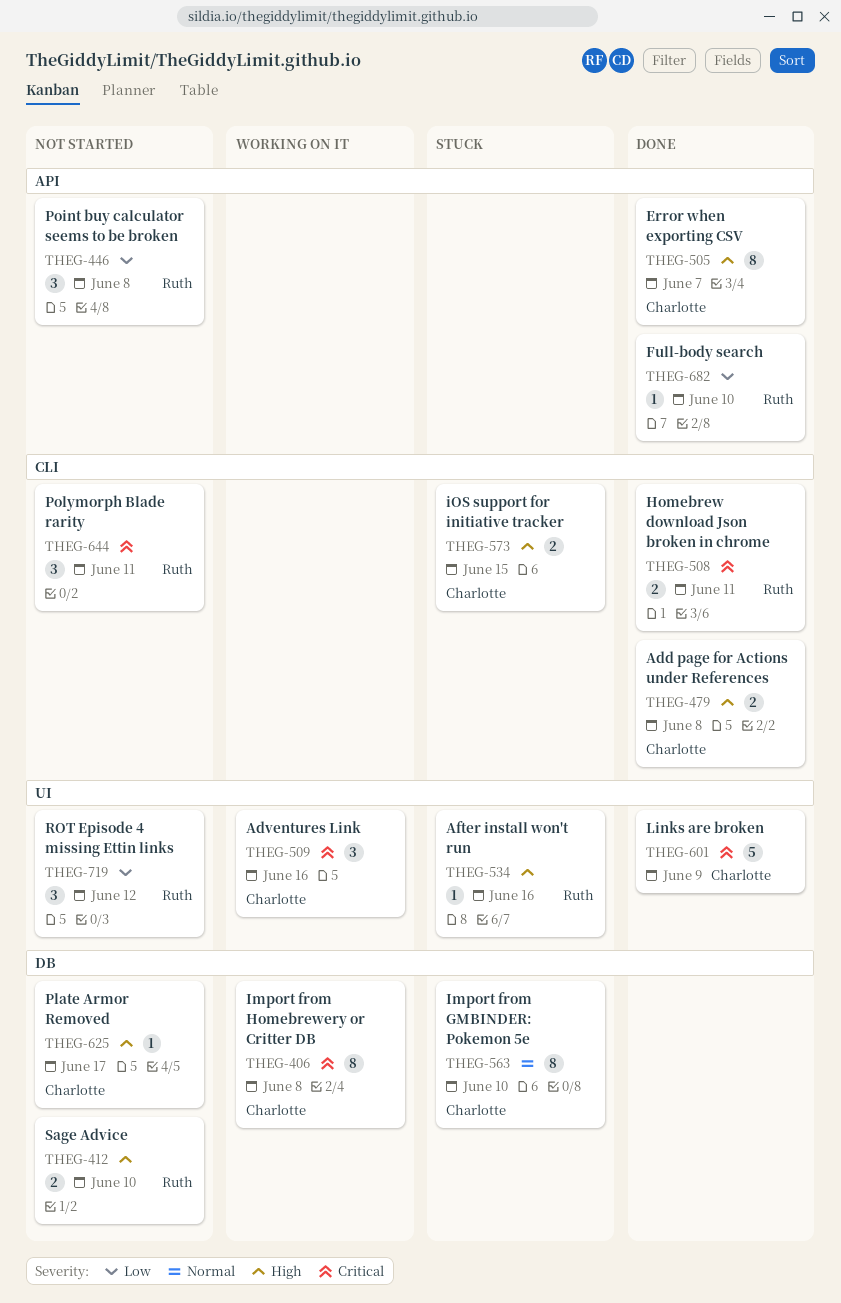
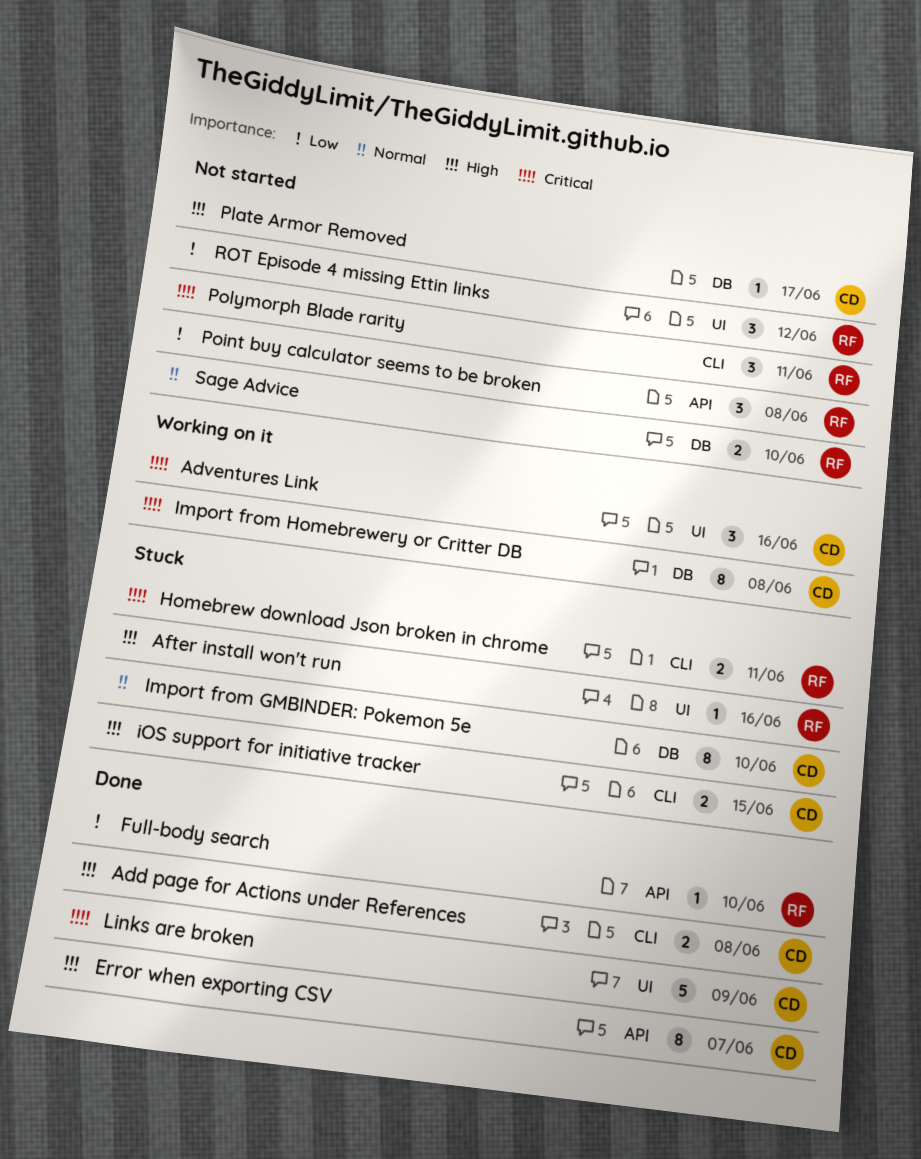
Homebrew download Json broken in chrome, status: Done -> Stuck
Sage Advice, priority: High -> Normal

